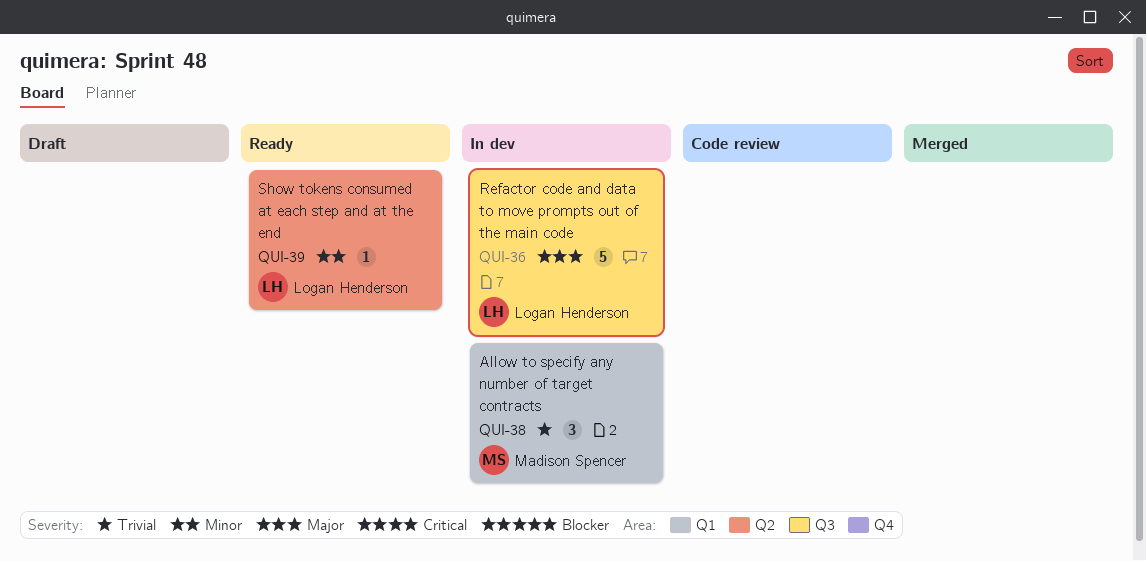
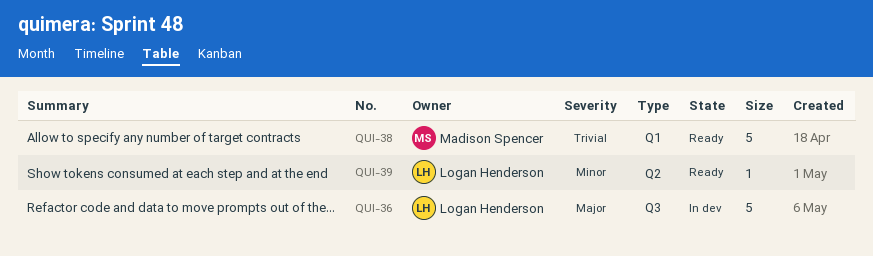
QUI-38, status: In dev -> Ready
QUI-38, estimate: 3 -> 5

